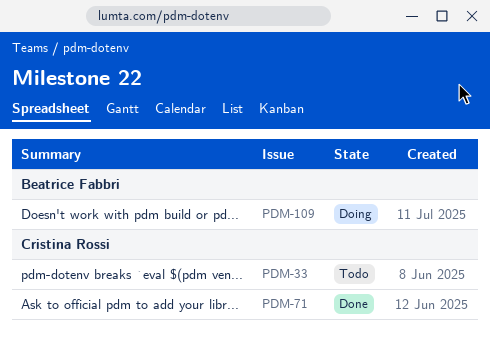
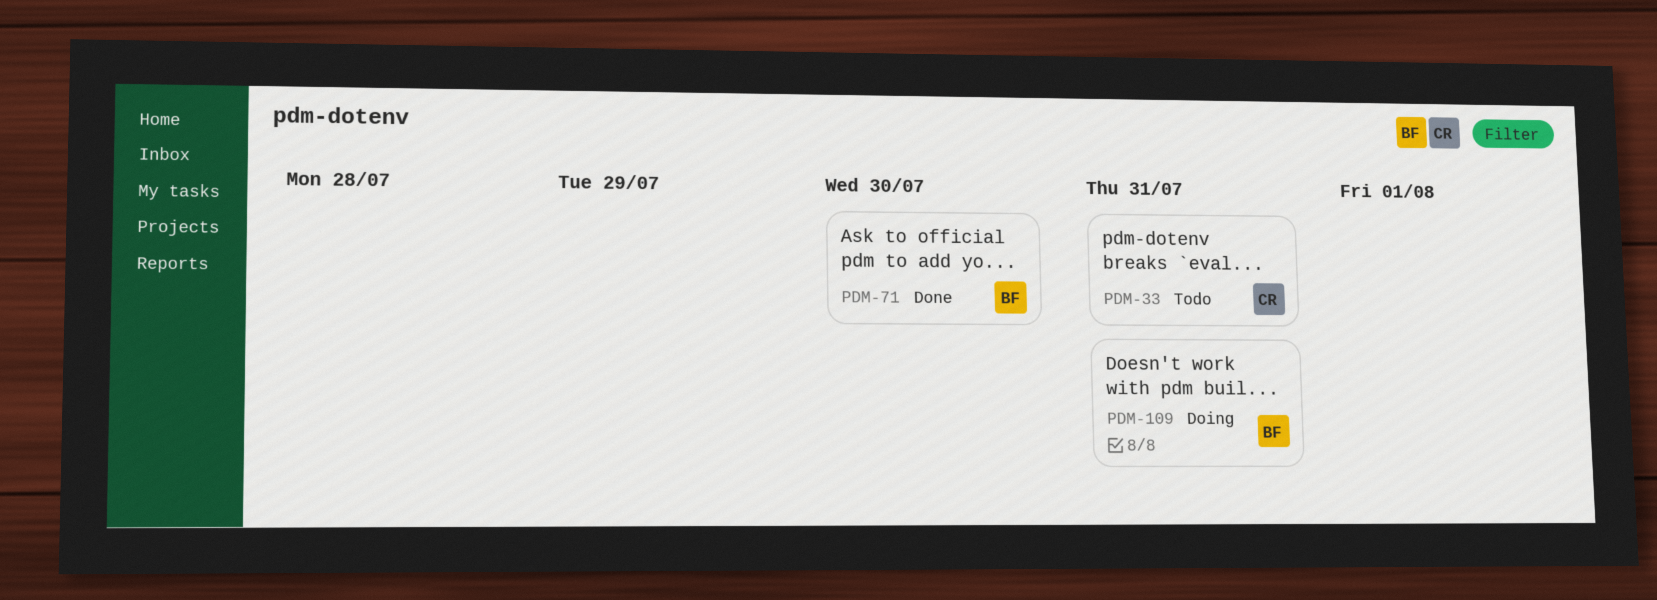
PDM-71, owner: Cristina Rossi -> Beatrice Fabbri

